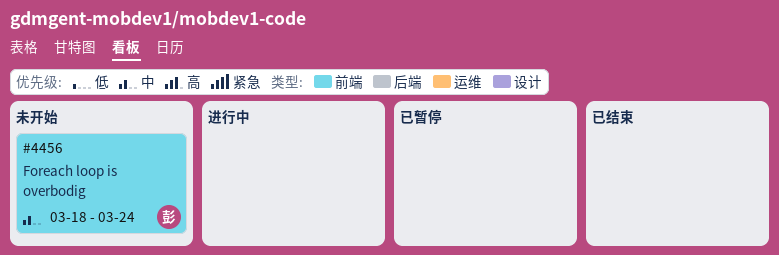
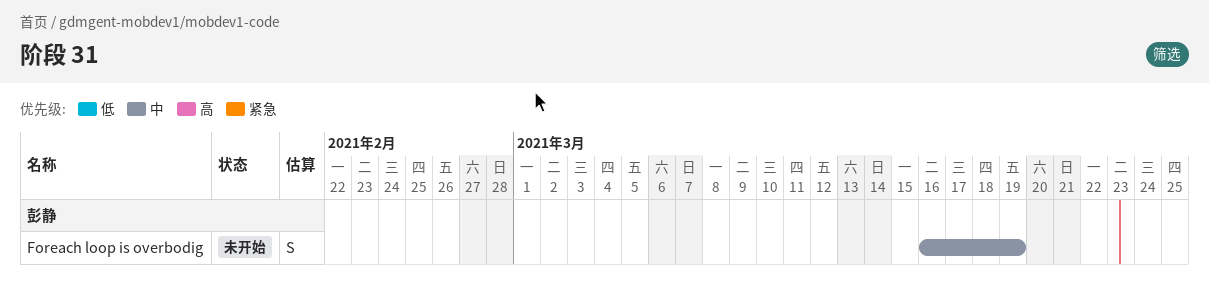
Foreach loop is overbodig, start: Mar 18 -> Mar 16
Foreach loop is overbodig, due: Mar 24 -> Mar 19

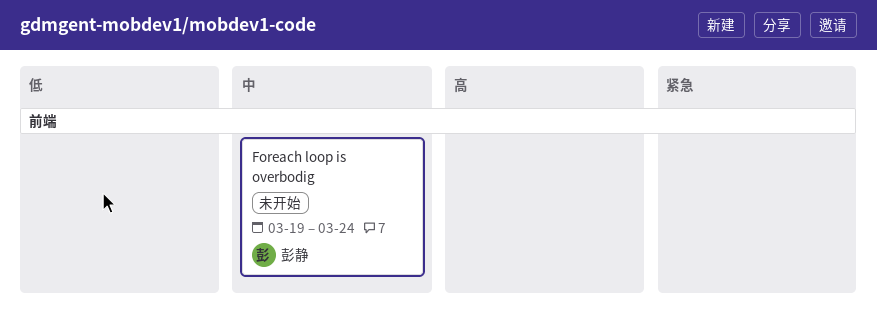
Foreach loop is overbodig, start: Mar 16 -> Mar 19
Foreach loop is overbodig, due: Mar 19 -> Mar 24

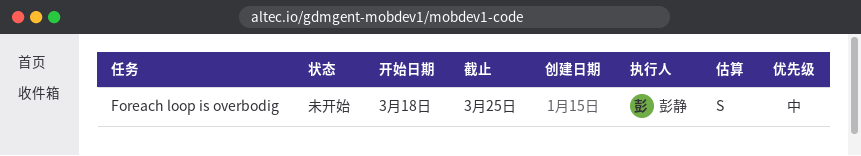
Foreach loop is overbodig, start: Mar 19 -> Mar 18
Foreach loop is overbodig, due: Mar 24 -> Mar 25

